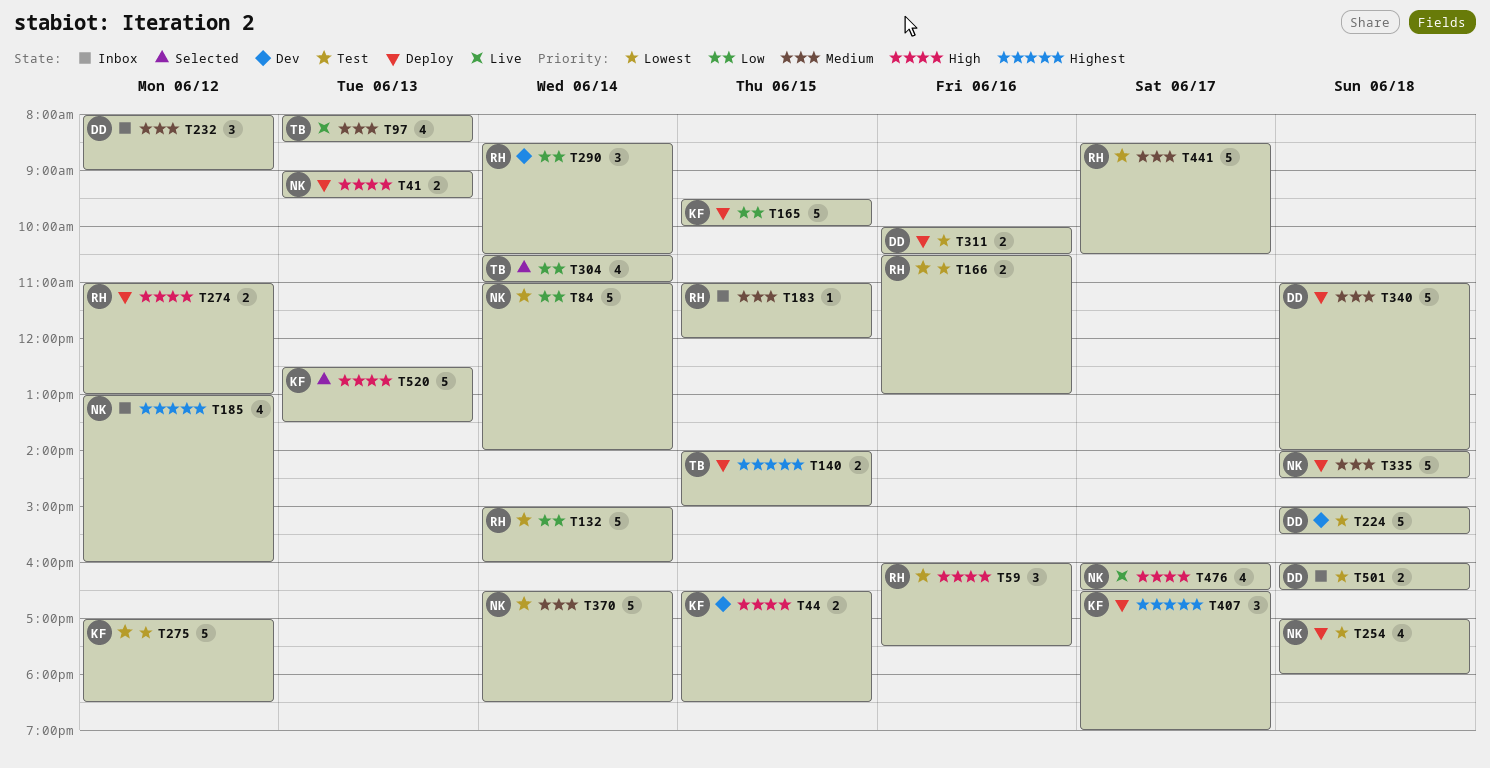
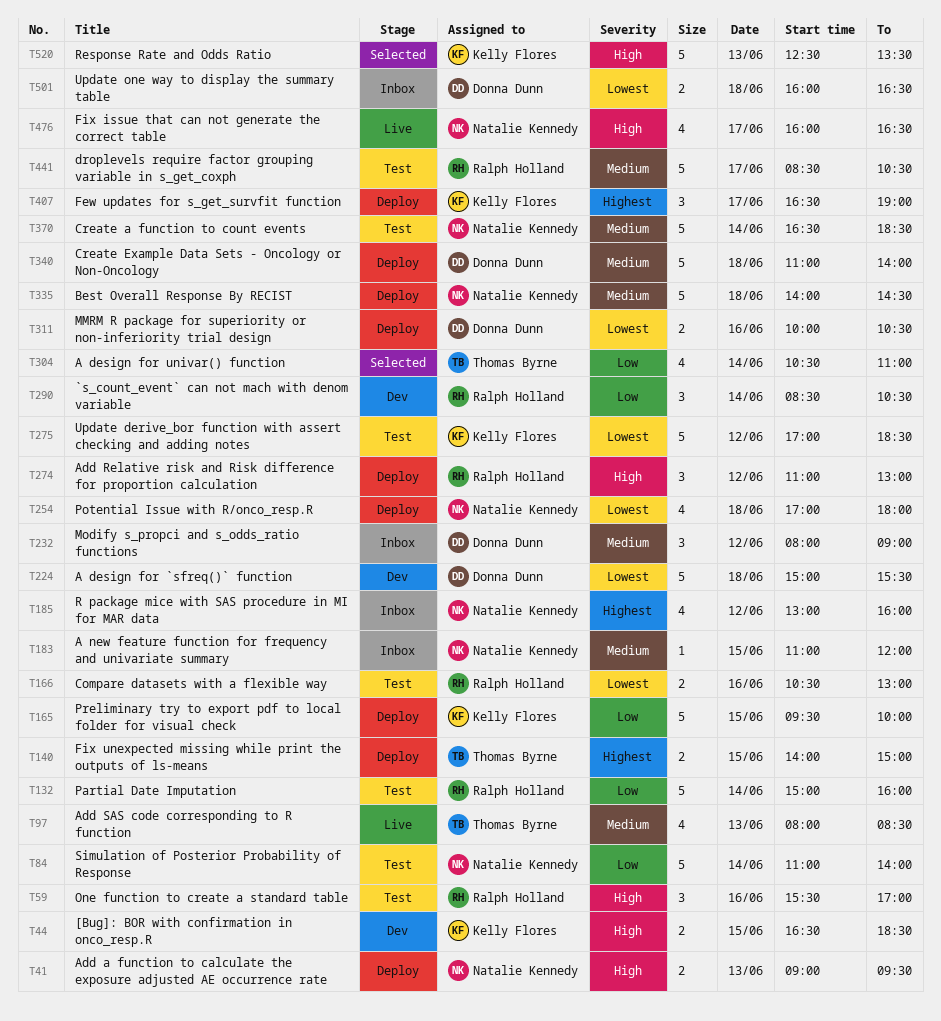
T59, begins: 16:00 -> 15:30
T59, ends: 17:30 -> 17:00
T183, owner: Ralph Holland -> Natalie Kennedy
T274, estimate: 2 -> 3

